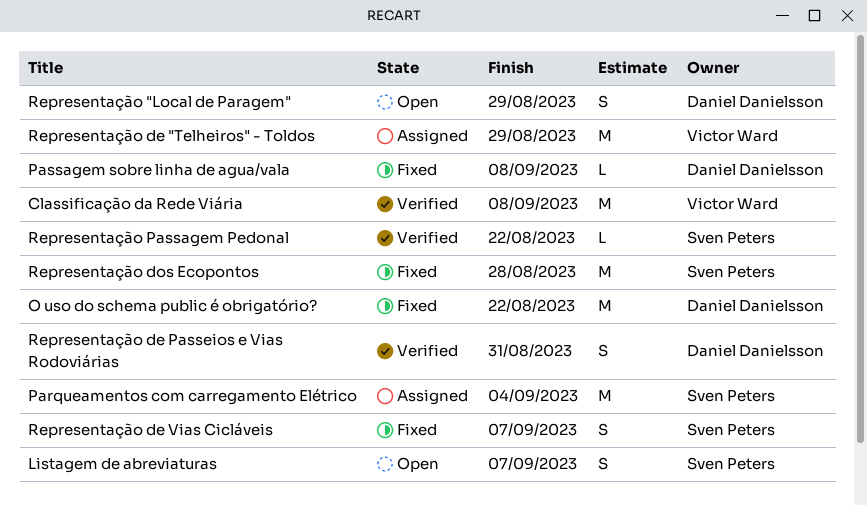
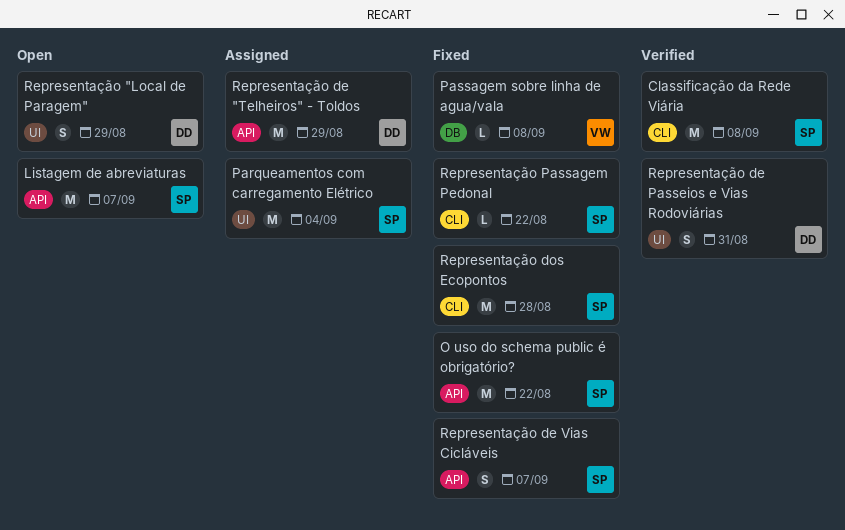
Classificação da Rede Viária, owner: Victor Ward -> Sven Peters
Listagem de abreviaturas, estimate: S -> M
O uso do schema public é obrigatório?, owner: Daniel Danielsson -> Sven Peters
Passagem sobre linha de agua/vala, owner: Daniel Danielsson -> Victor Ward
Representação de "Telheiros" - Toldos, owner: Victor Ward -> Daniel Danielsson
Representação Passagem Pedonal, status: Verified -> Fixed

